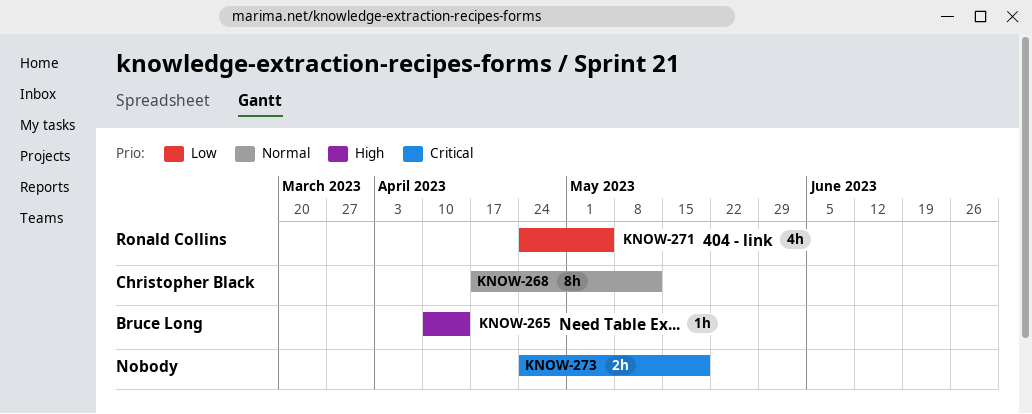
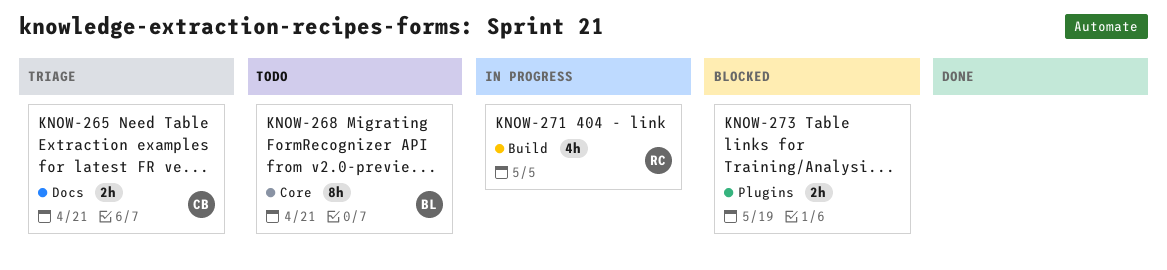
KNOW-265, owner: Bruce Long -> Christopher Black
KNOW-265, estimate: 1h -> 2h
KNOW-265, due: Apr 14 -> Apr 21
KNOW-268, owner: Christopher Black -> Bruce Long
KNOW-268, due: May 12 -> Apr 21

